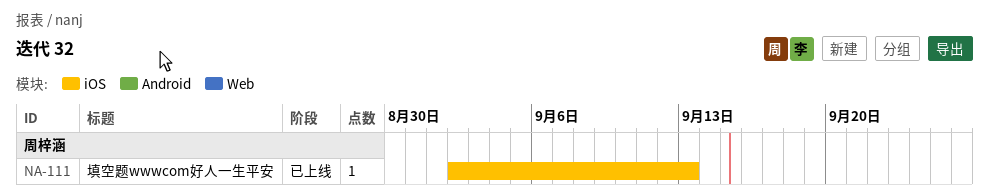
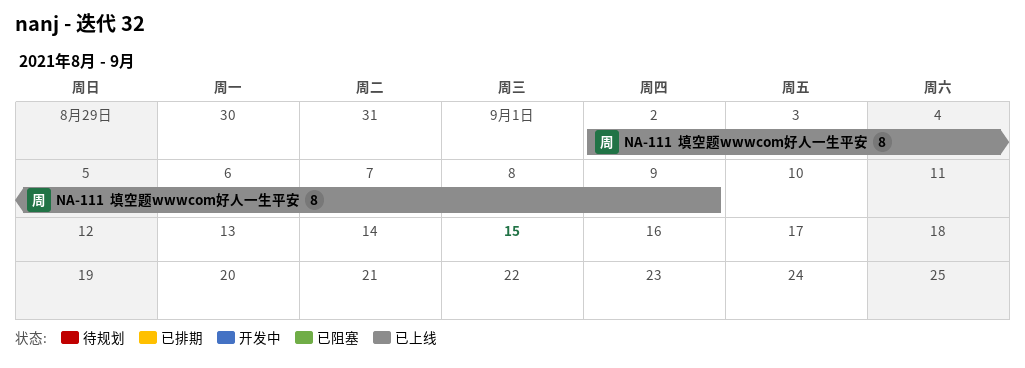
NA-111, estimate: 1 -> 8
NA-111, due: Sep 13 -> Sep 9

